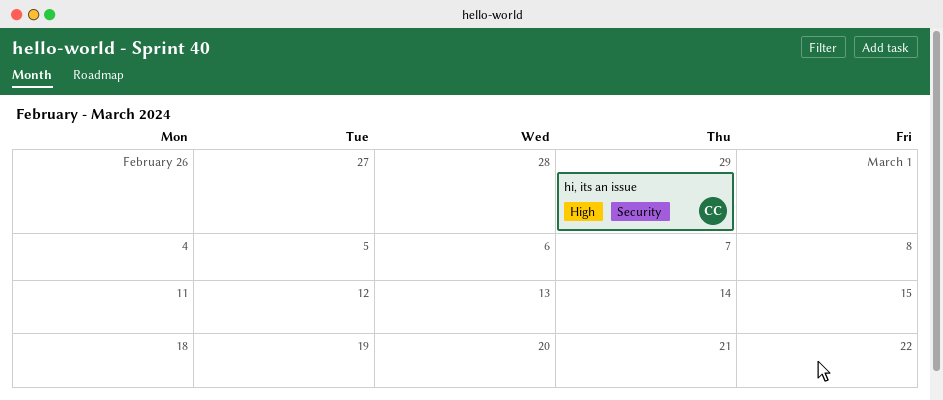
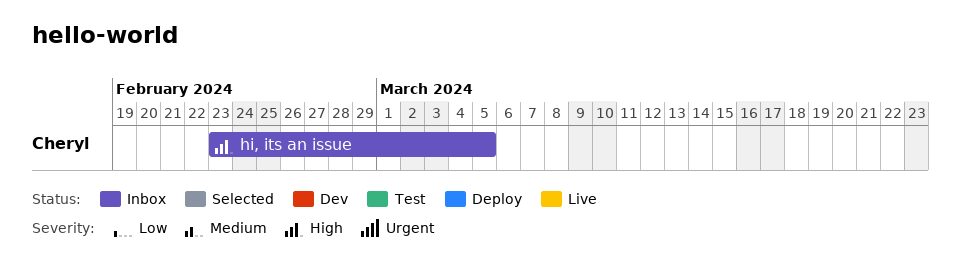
hi, its an issue, due: Feb 29 -> Mar 5

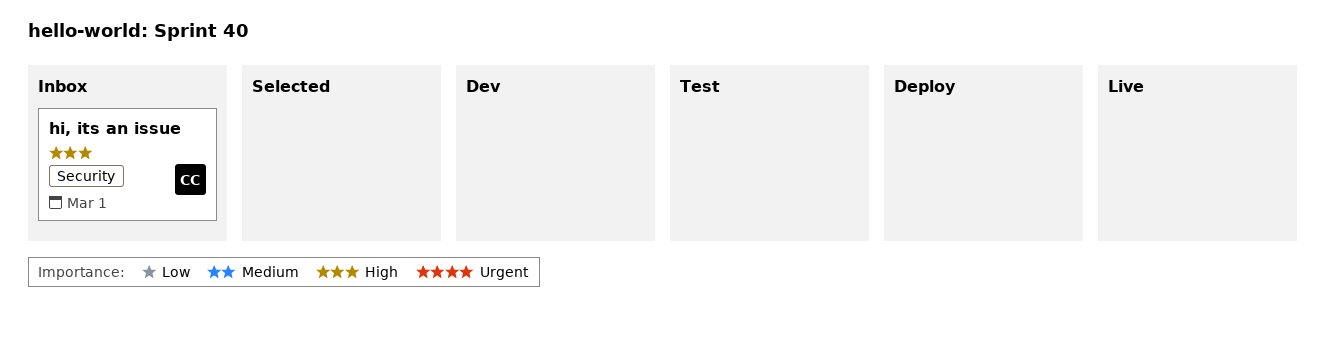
hi, its an issue, due: Mar 5 -> Mar 1

